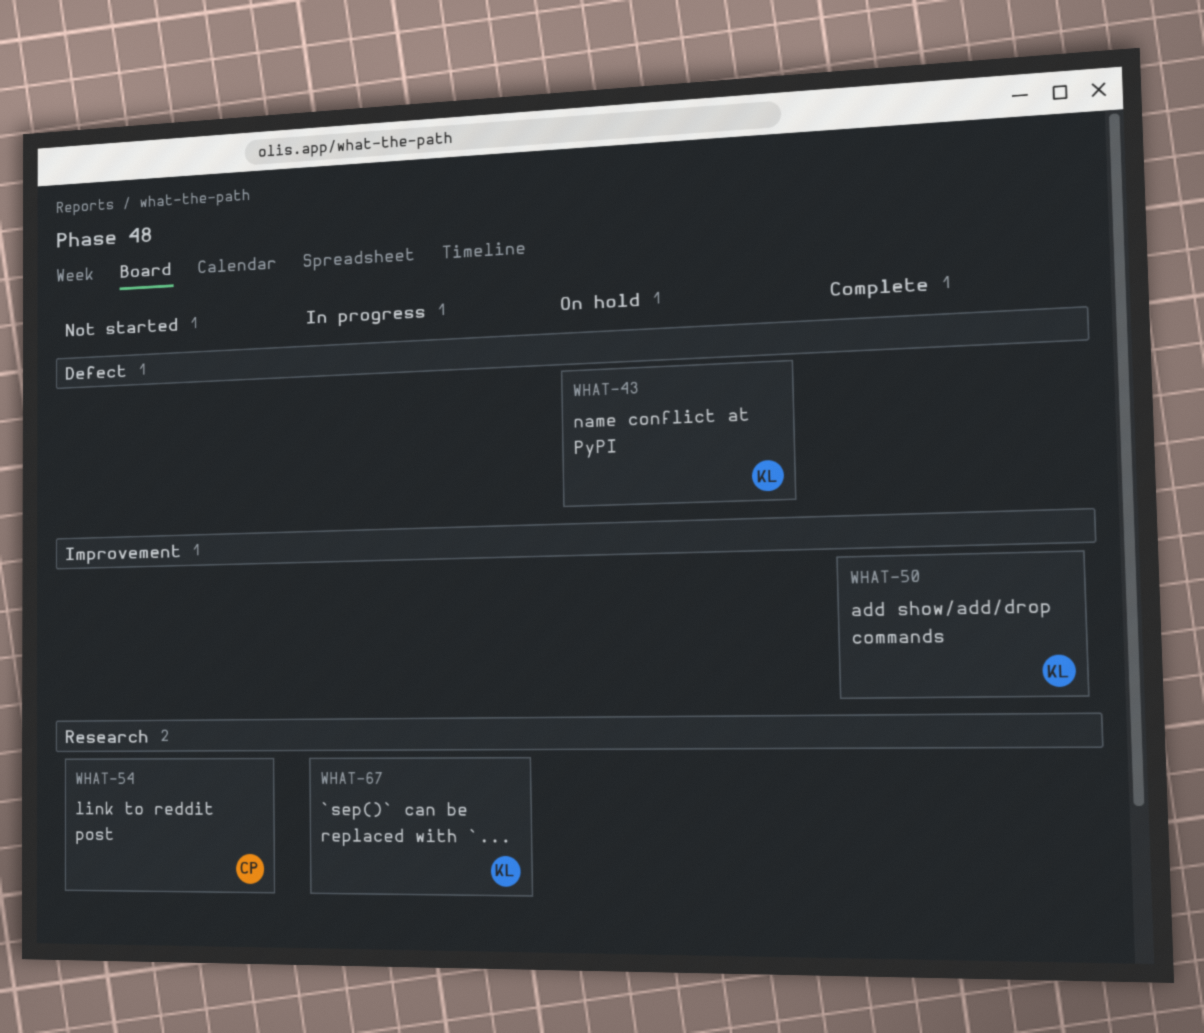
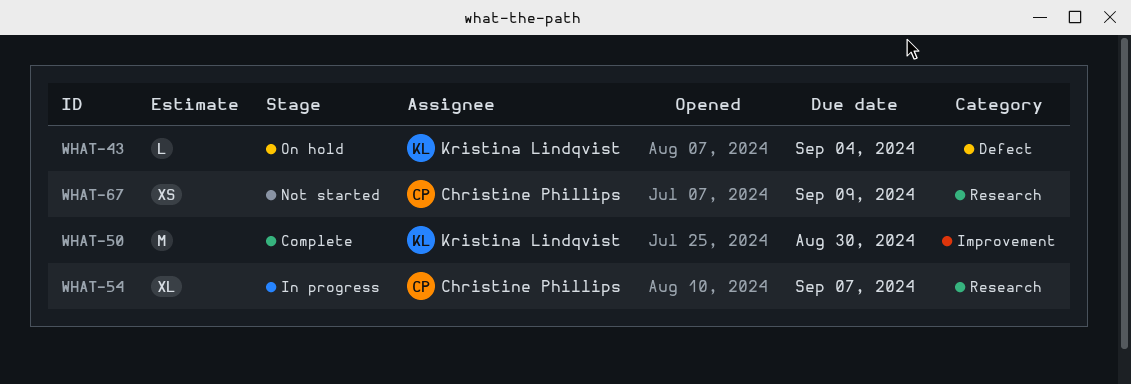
WHAT-54, status: Not started -> In progress
WHAT-67, status: In progress -> Not started
WHAT-67, owner: Kristina Lindqvist -> Christine Phillips

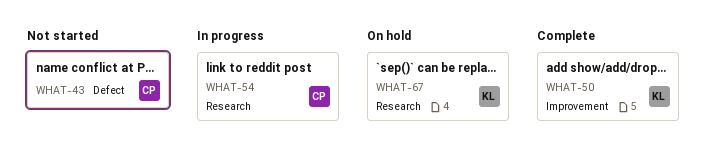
WHAT-43, status: On hold -> Not started
WHAT-43, owner: Kristina Lindqvist -> Christine Phillips
WHAT-67, status: Not started -> On hold
WHAT-67, owner: Christine Phillips -> Kristina Lindqvist

